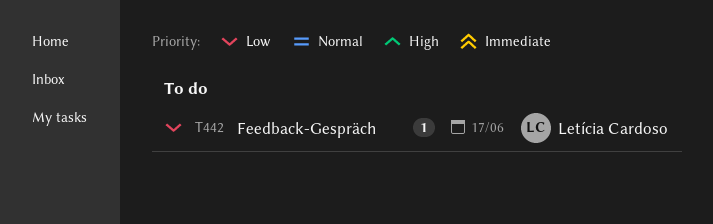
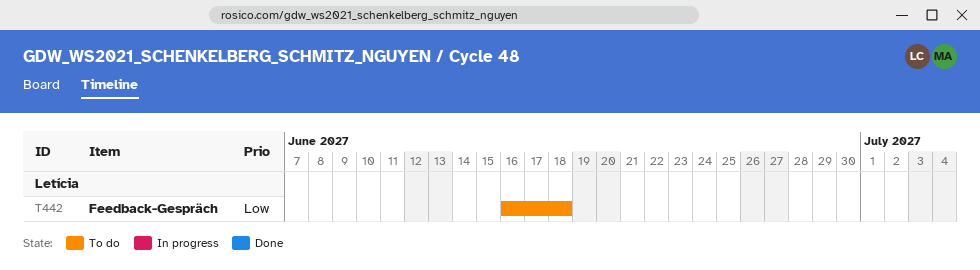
T442, due: Jun 17 -> Jun 18

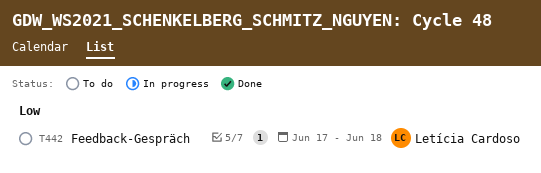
T442, start: Jun 16 -> Jun 17

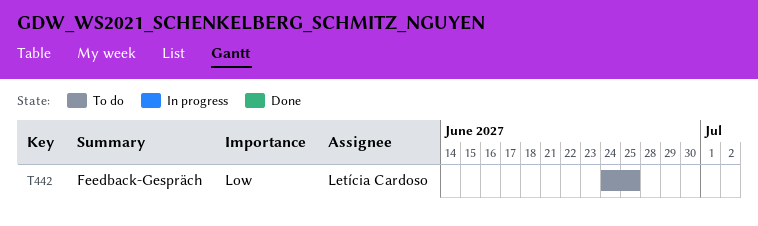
T442, start: Jun 17 -> Jun 24
T442, due: Jun 18 -> Jun 25

